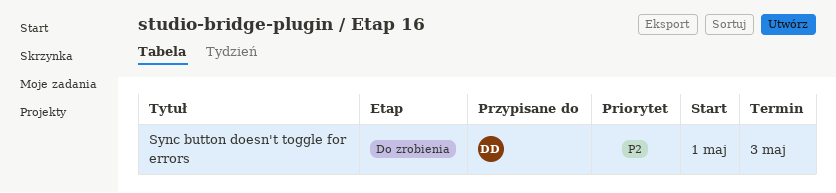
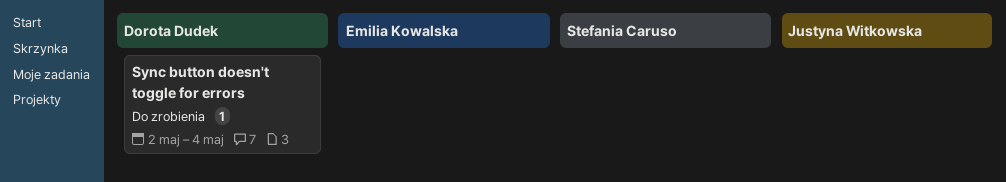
Sync button doesn't toggle for errors, start: May 1 -> May 2
Sync button doesn't toggle for errors, due: May 3 -> May 4

